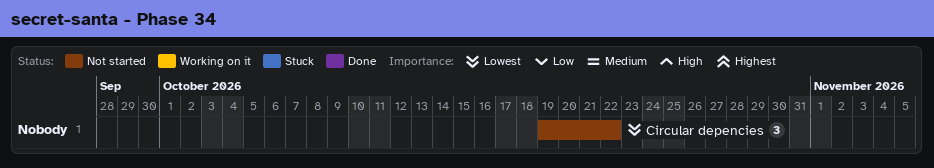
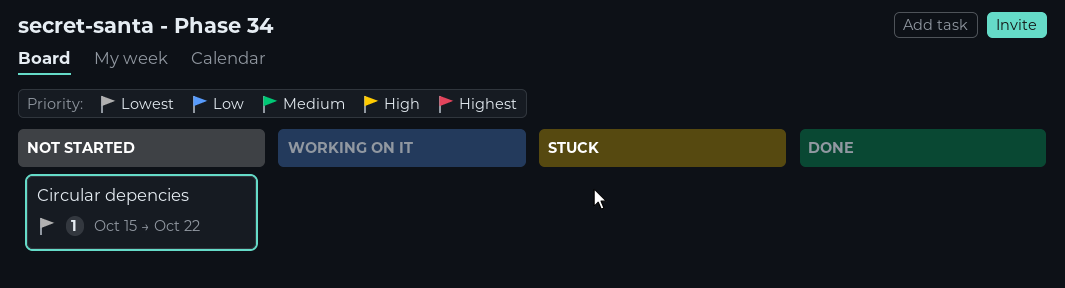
Circular depencies, estimate: 3 -> 1
Circular depencies, start: Oct 19 -> Oct 15

